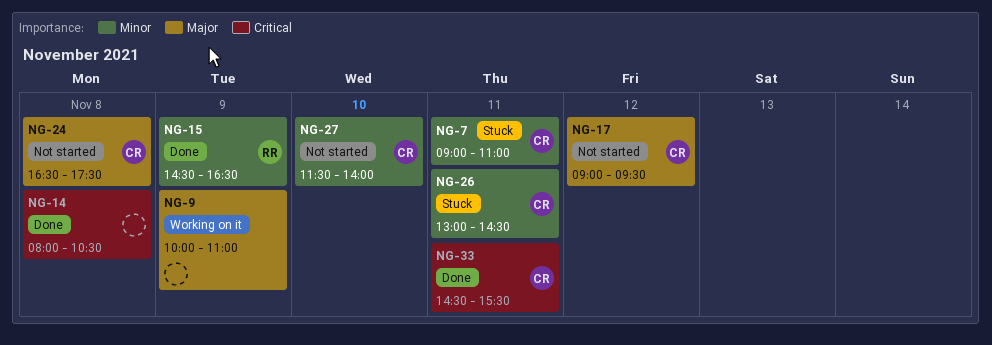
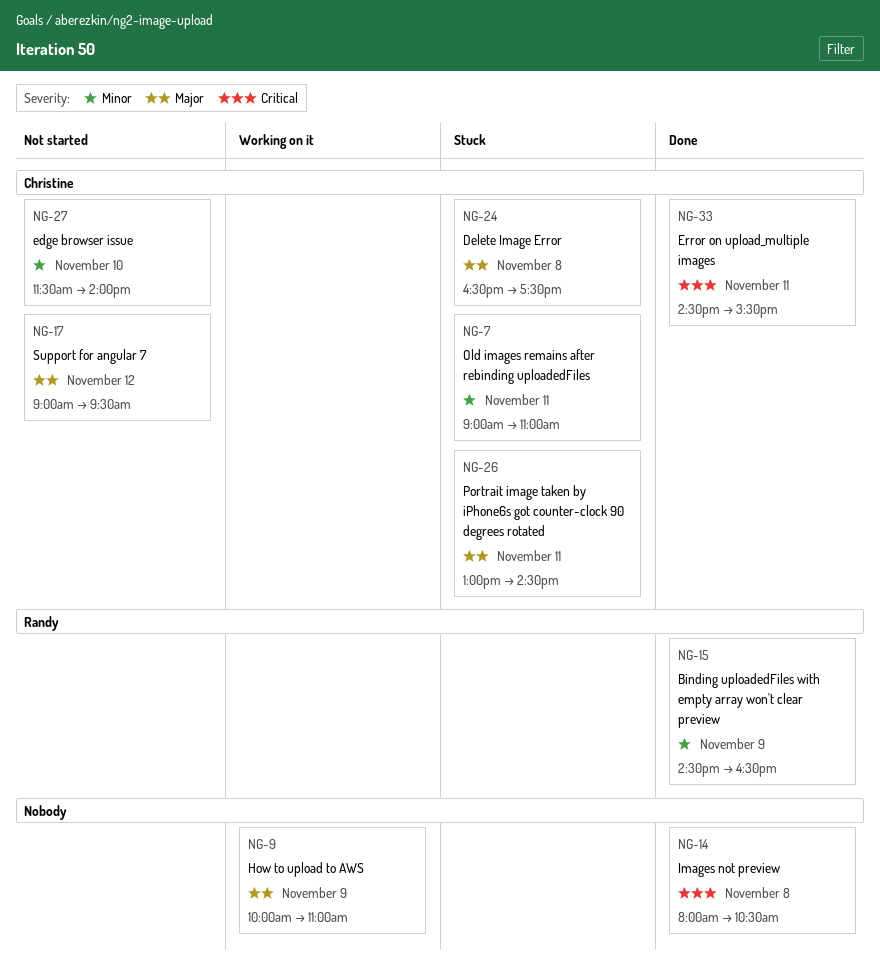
NG-24, status: Not started -> Stuck
NG-26, priority: Minor -> Major

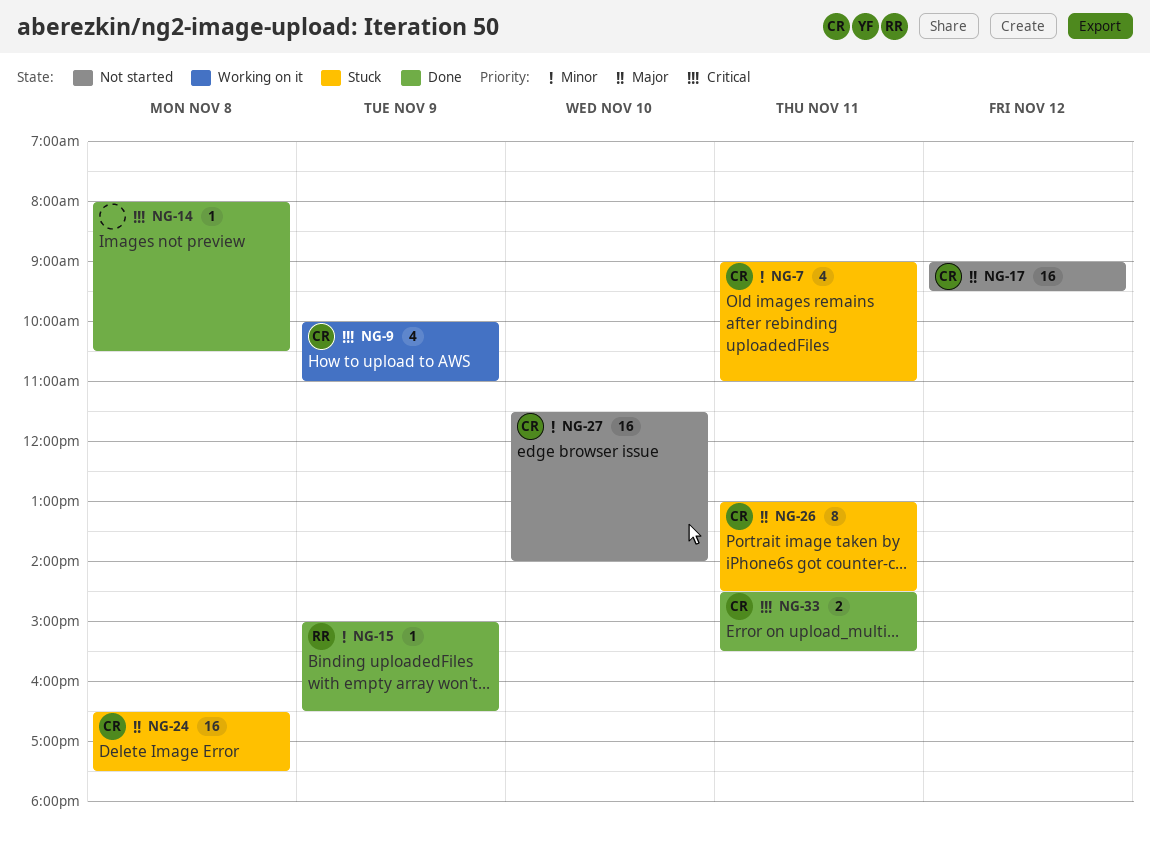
NG-9, owner: none -> Christine
NG-9, priority: Major -> Critical
NG-15, begins: 14:30 -> 15:00

